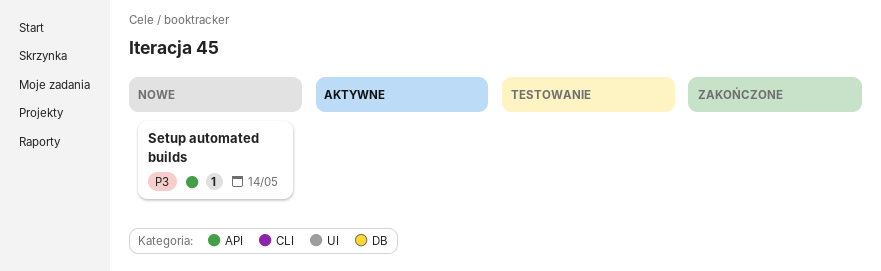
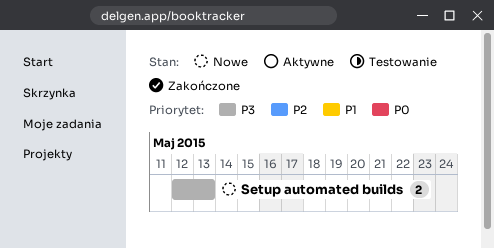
Setup automated builds, estimate: 1 -> 2
Setup automated builds, due: May 14 -> May 13

